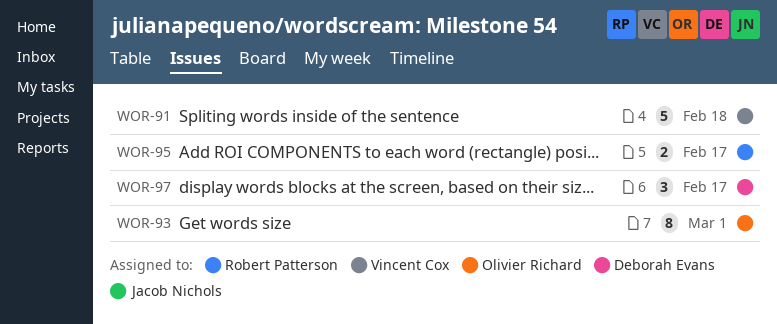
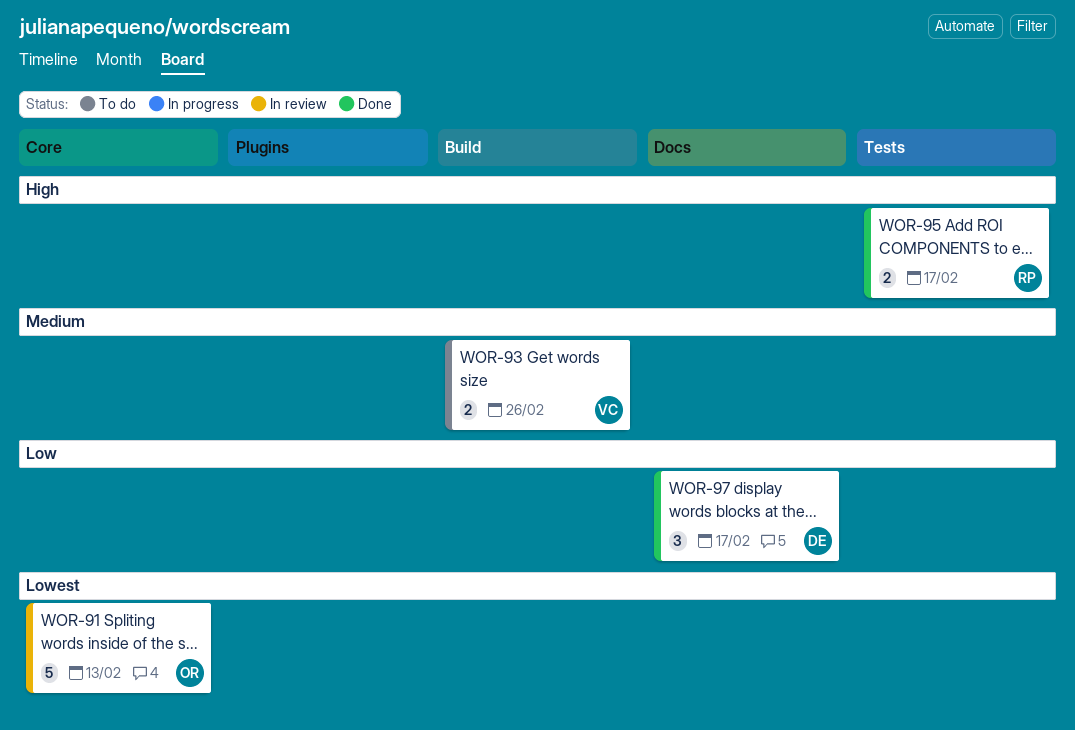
WOR-91, owner: Vincent Cox -> Olivier Richard
WOR-91, due: Feb 18 -> Feb 13
WOR-93, owner: Olivier Richard -> Vincent Cox
WOR-93, estimate: 8 -> 2
WOR-93, due: Mar 1 -> Feb 26

